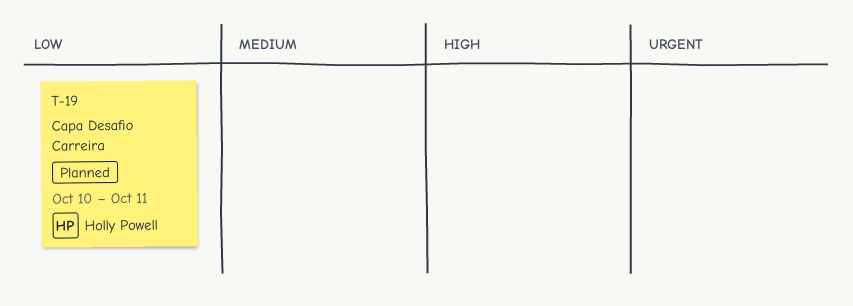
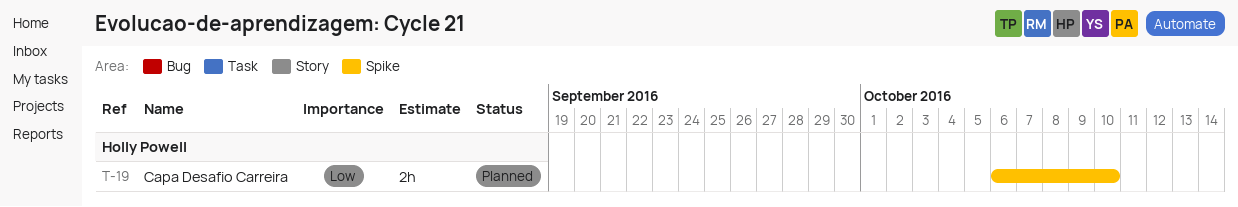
T-19, start: Oct 10 -> Oct 6
T-19, due: Oct 11 -> Oct 10

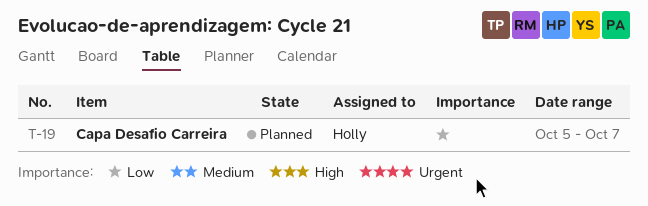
T-19, start: Oct 6 -> Oct 5
T-19, due: Oct 10 -> Oct 7

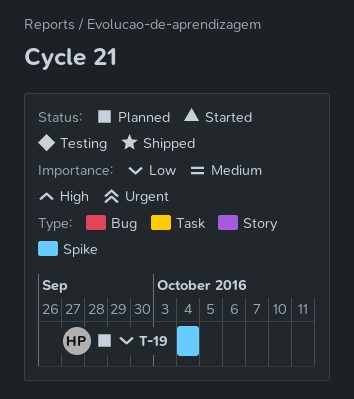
T-19, start: Oct 5 -> Oct 4
T-19, due: Oct 7 -> Oct 4

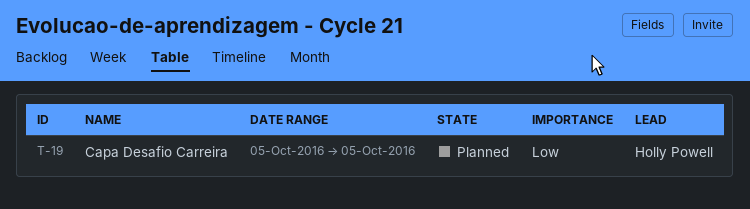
T-19, start: Oct 4 -> Oct 5
T-19, due: Oct 4 -> Oct 5

